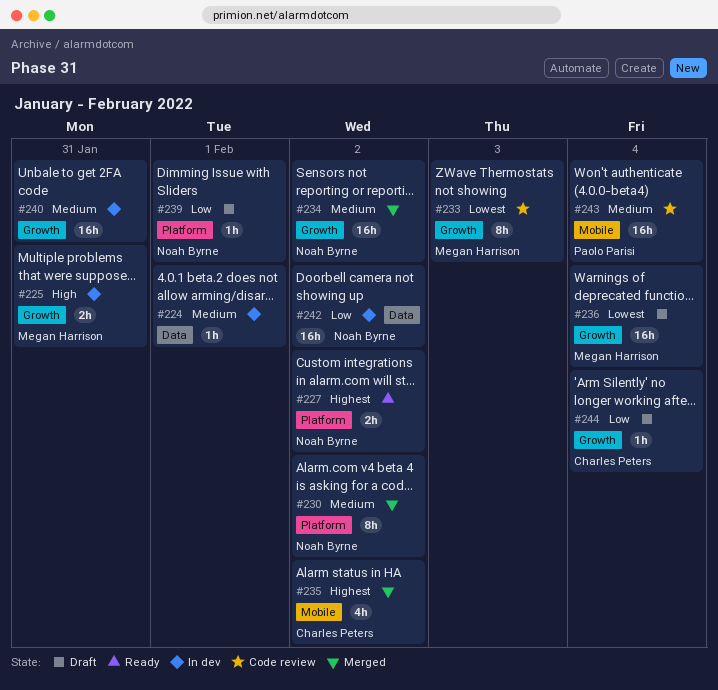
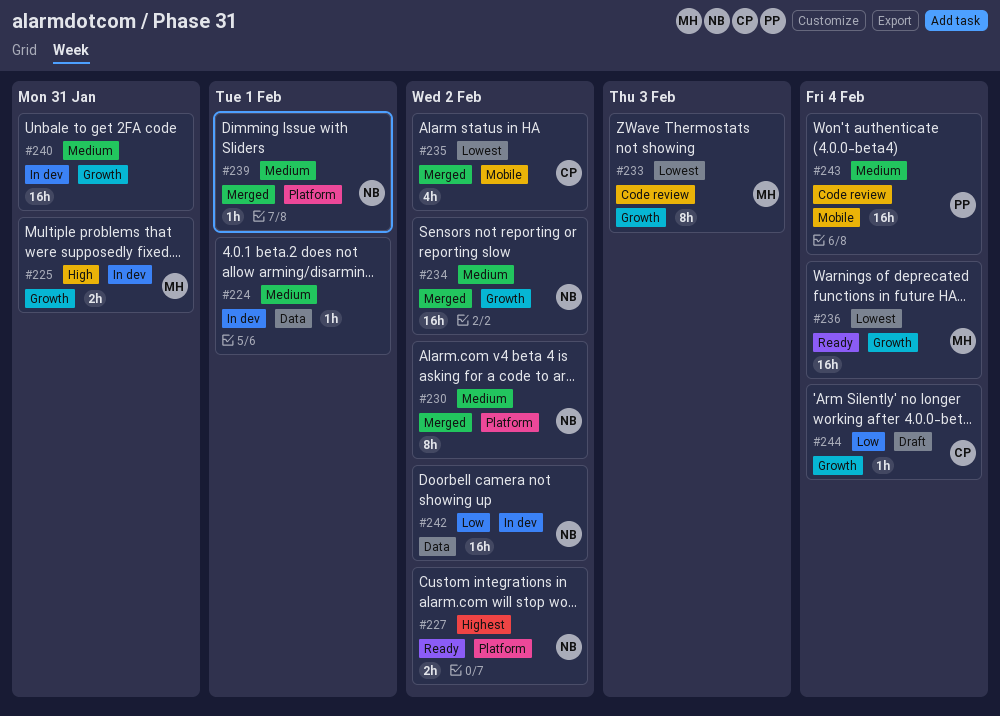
#235, priority: Highest -> Lowest
#236, status: Draft -> Ready
#239, status: Draft -> Merged
#239, priority: Low -> Medium

